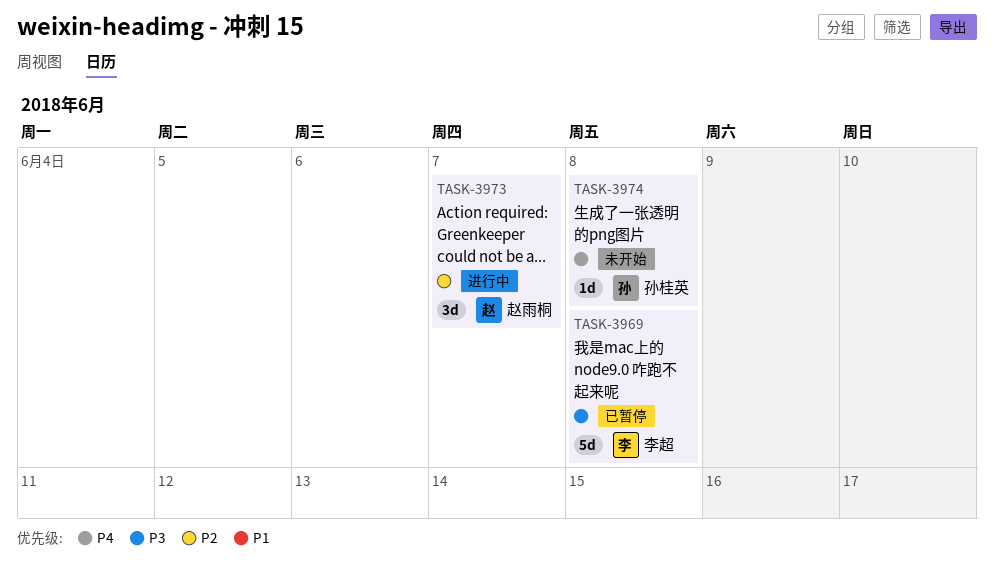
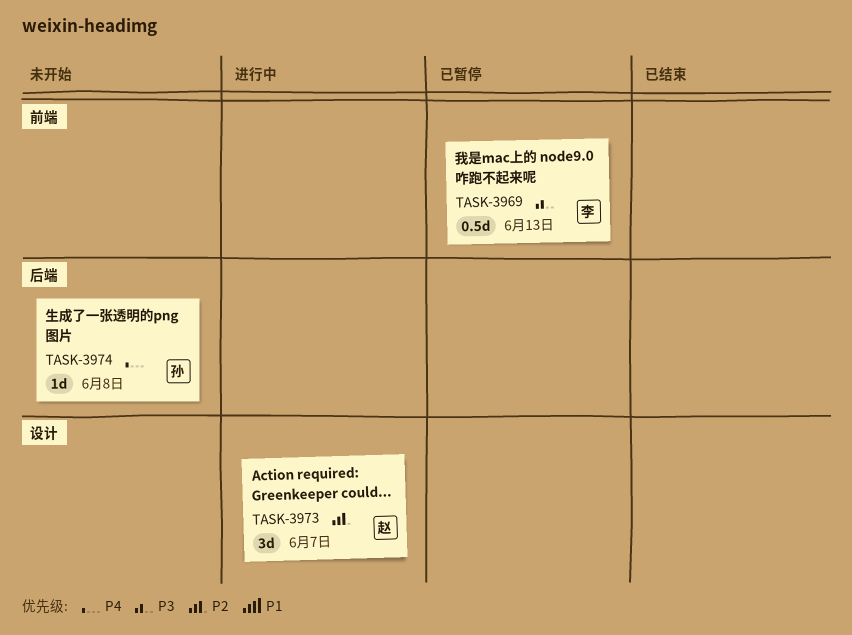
TASK-3969, estimate: 5d -> 0.5d
TASK-3969, due: Jun 8 -> Jun 13

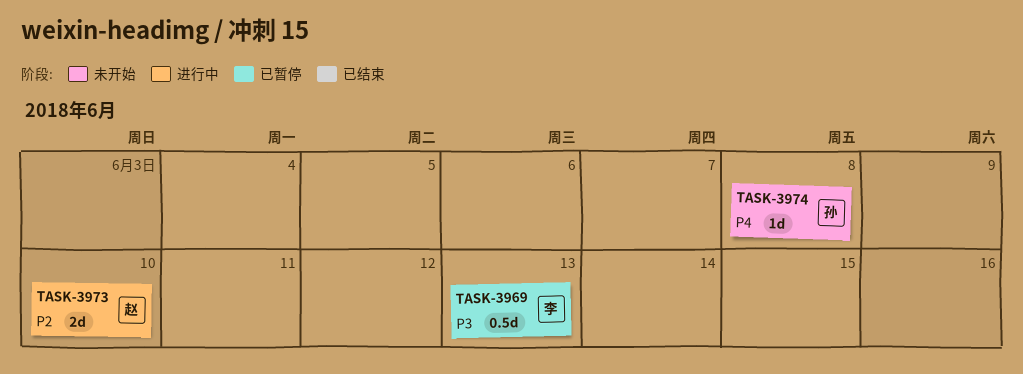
TASK-3973, estimate: 3d -> 2d
TASK-3973, due: Jun 7 -> Jun 10

